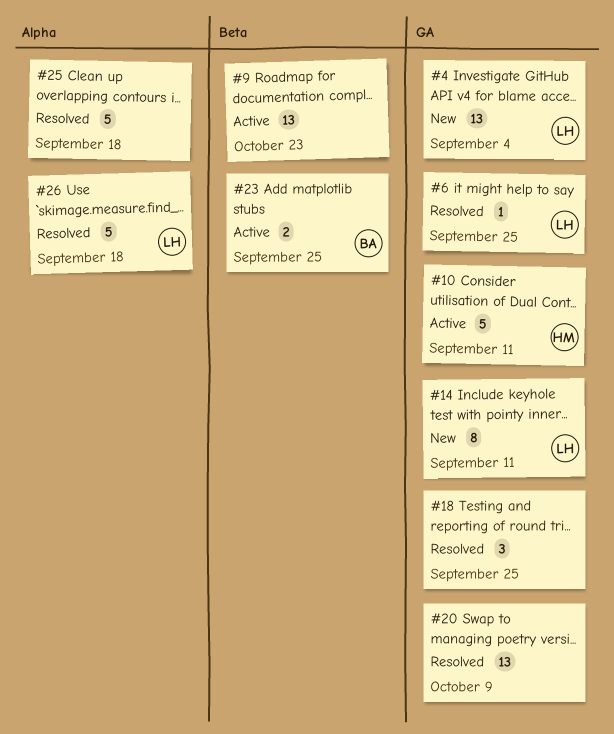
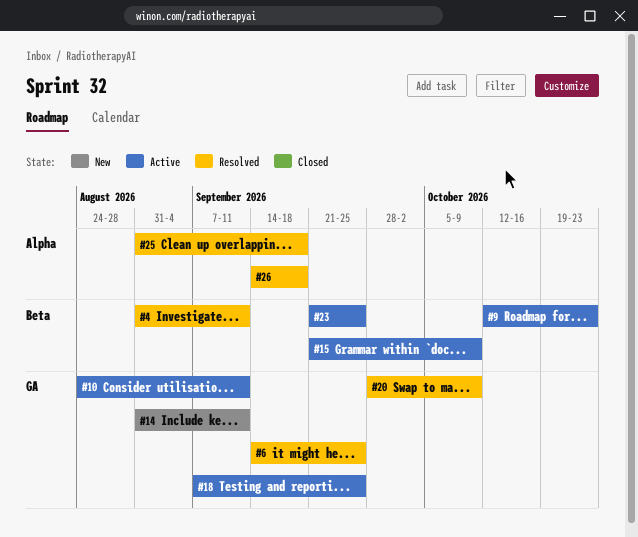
#4, status: New -> Resolved
#4, label: GA -> Beta
#4, due: Sep 4 -> Sep 11
#15: none -> present
#18, status: Resolved -> Active

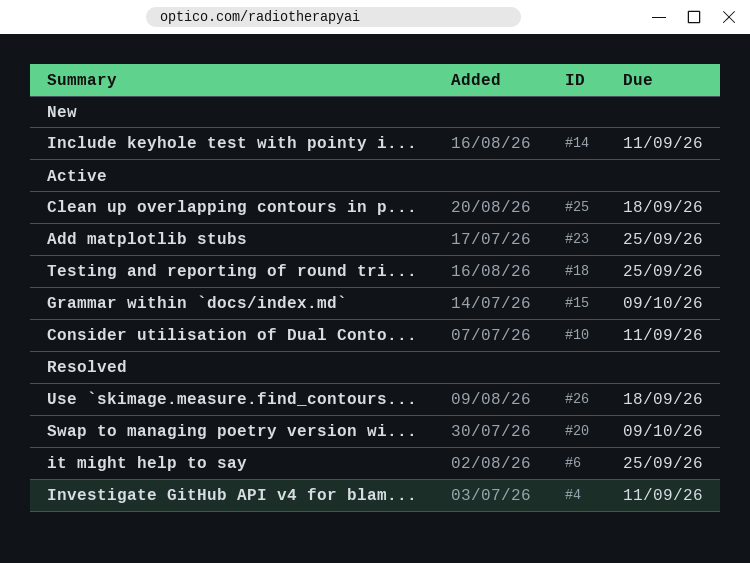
#9: present -> none
#25, status: Resolved -> Active

